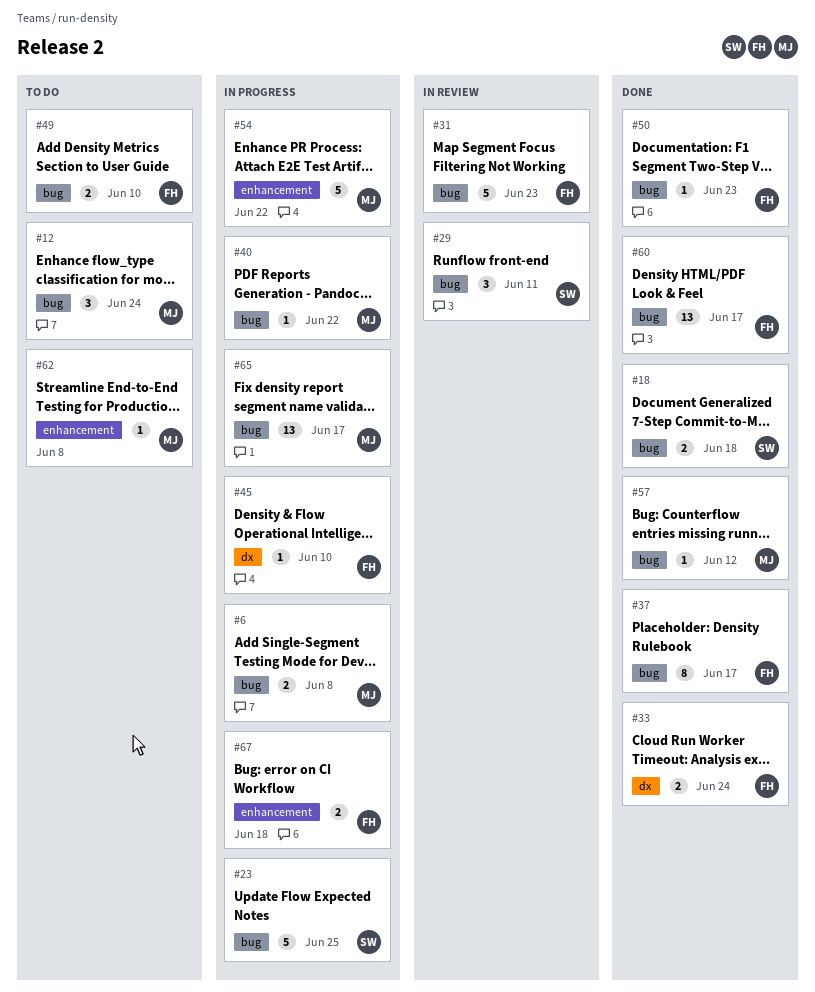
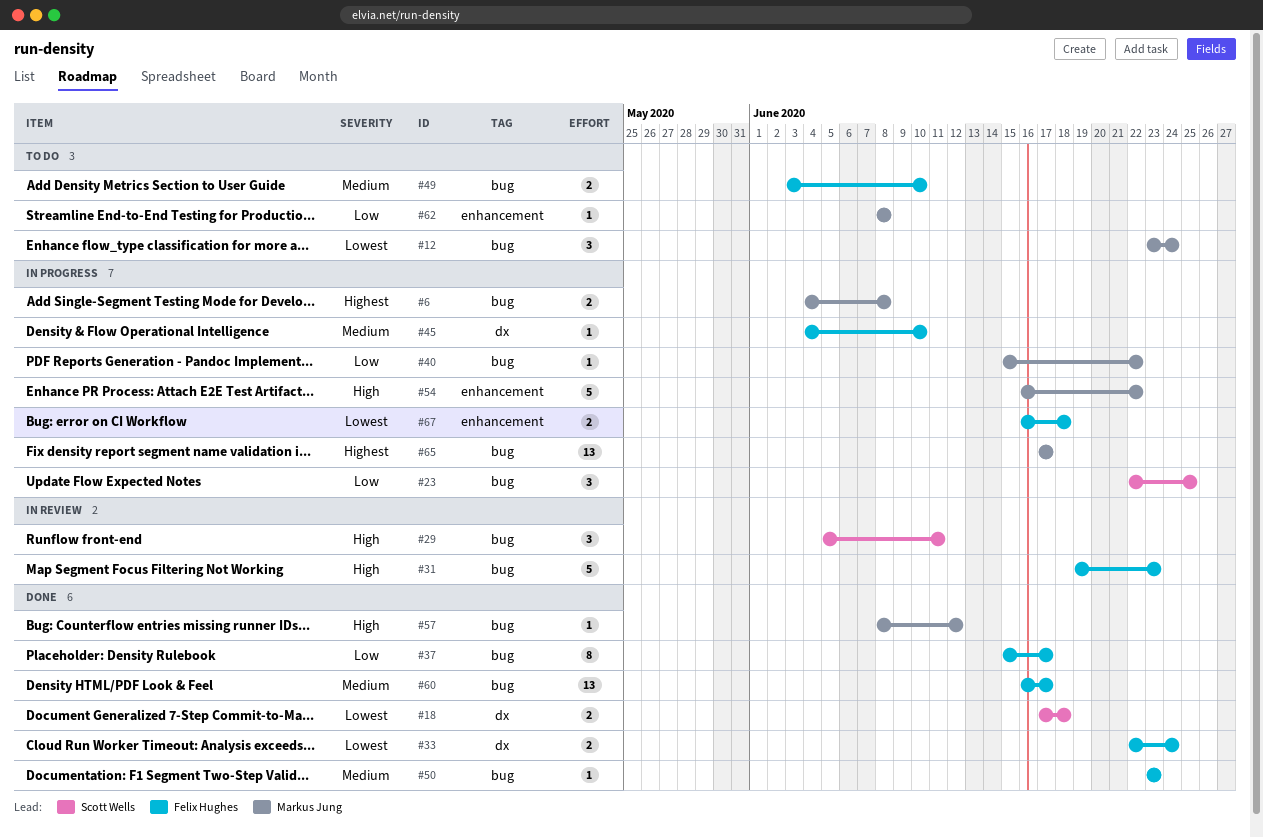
#18, label: bug -> dx
#23, estimate: 5 -> 3

